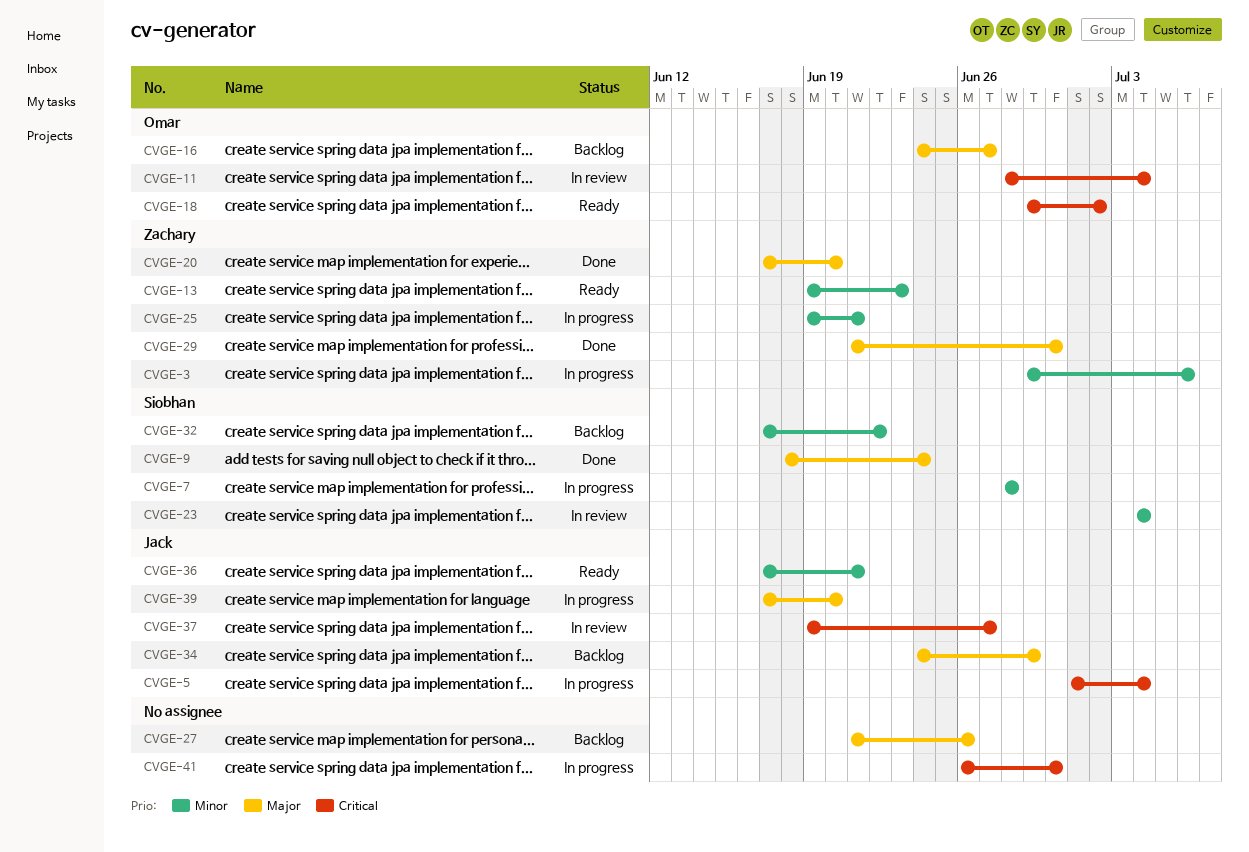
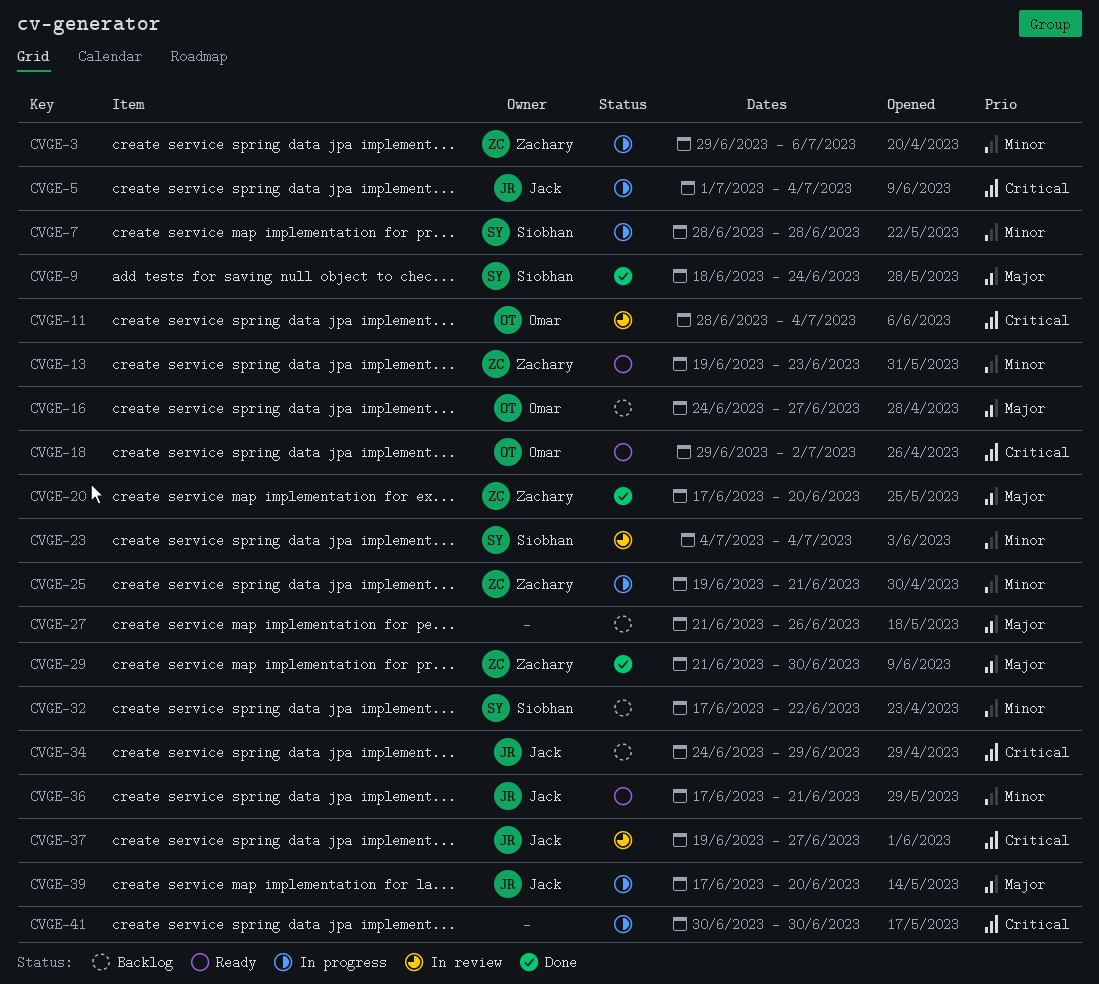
CVGE-34, priority: Major -> Critical
CVGE-41, start: Jun 26 -> Jun 30

